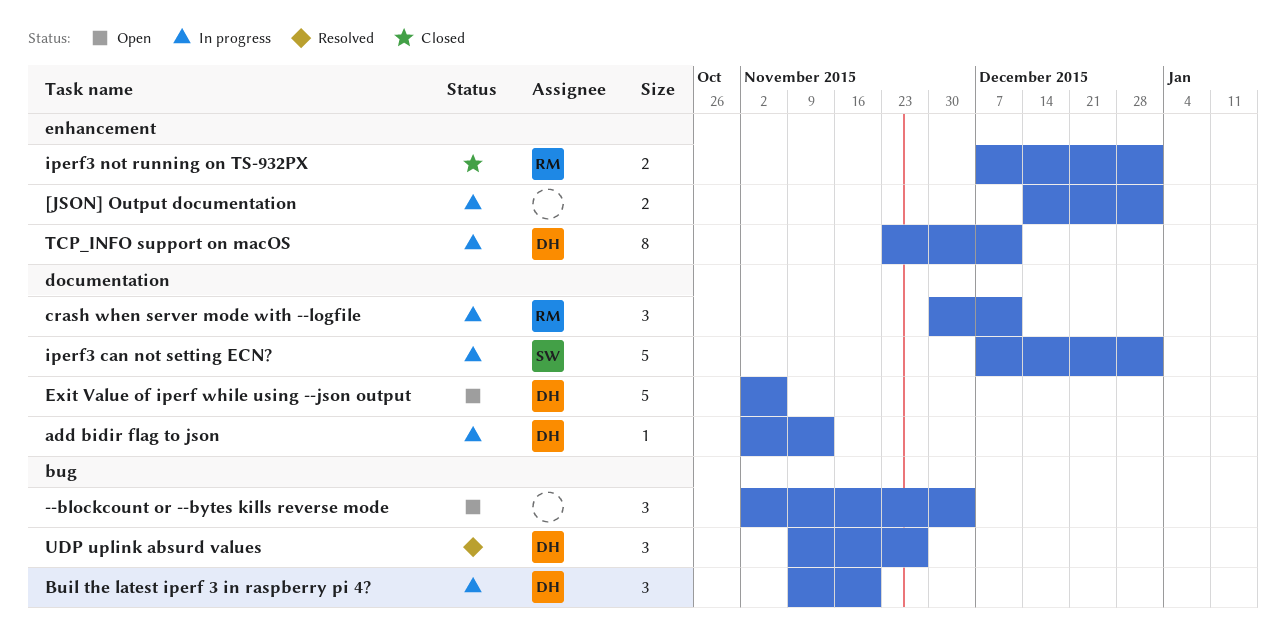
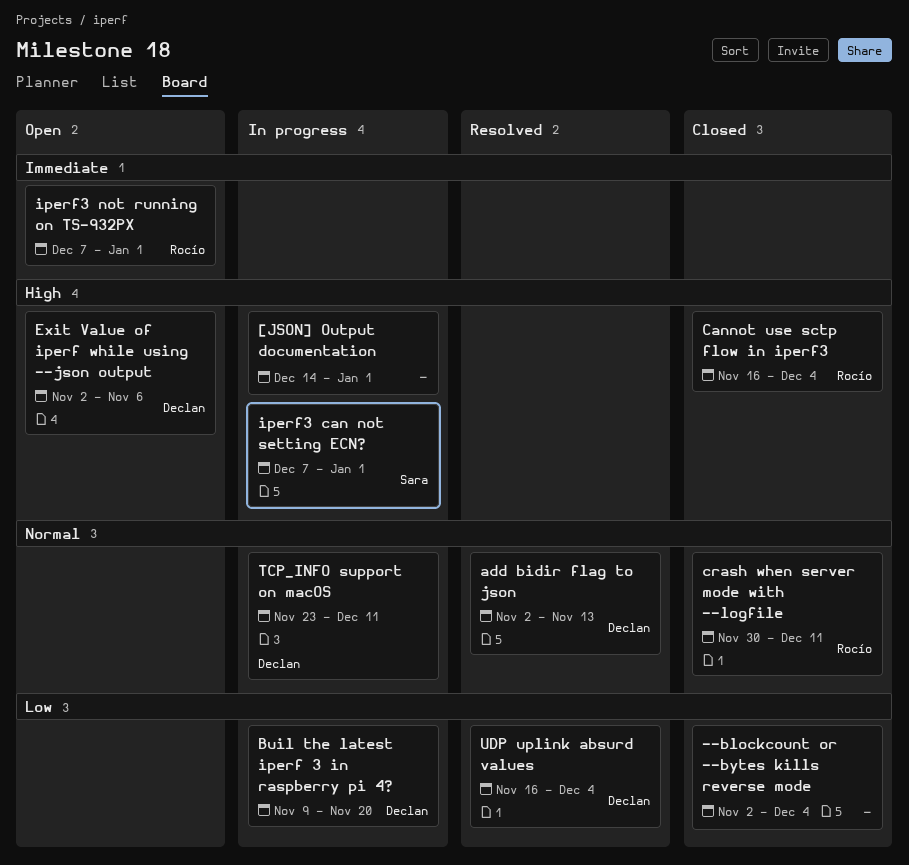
--blockcount or --bytes kills reverse mode, status: Open -> Closed
add bidir flag to json, status: In progress -> Resolved
Cannot use sctp flow in iperf3: none -> present
crash when server mode with --logfile, status: In progress -> Closed
iperf3 not running on TS-932PX, status: Closed -> Open
UDP uplink absurd values, start: Nov 9 -> Nov 16
UDP uplink absurd values, due: Nov 27 -> Dec 4

